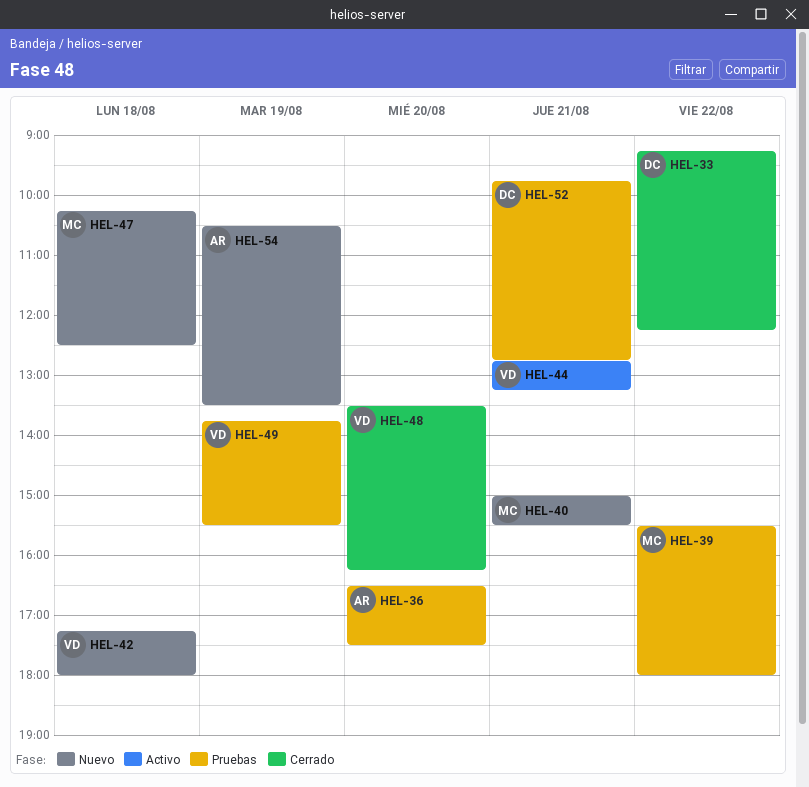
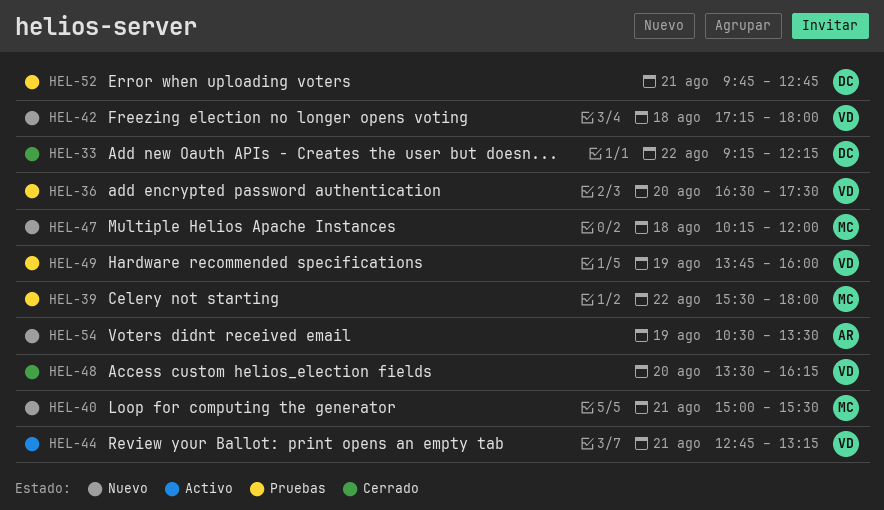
HEL-36, owner: AR -> VD
HEL-47, ends: 12:30 -> 12:00
HEL-49, ends: 15:30 -> 16:00

